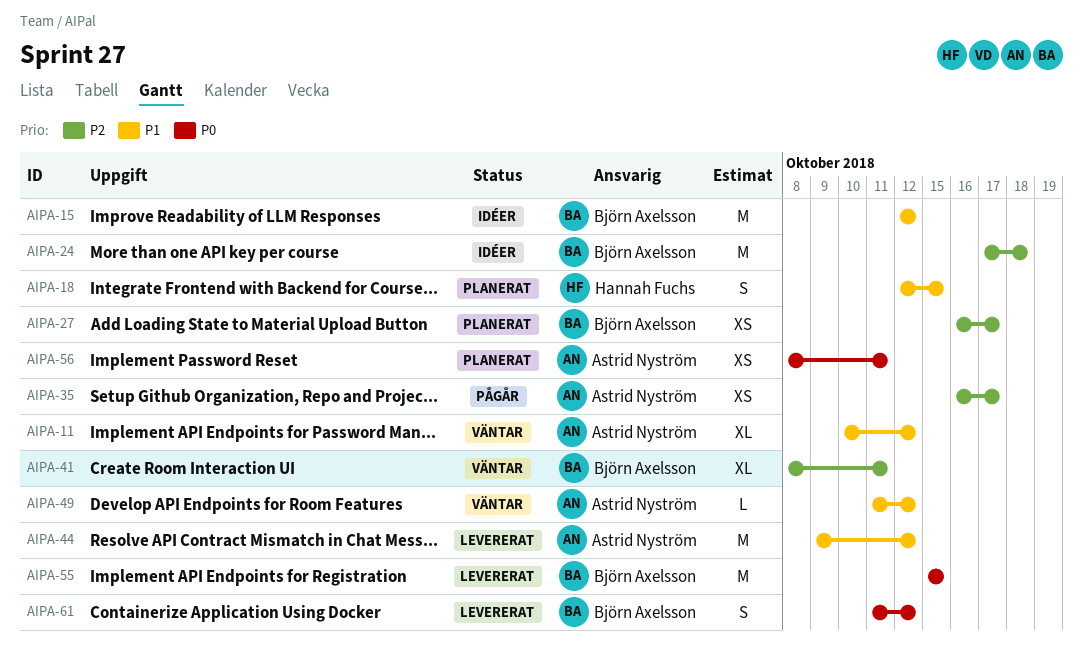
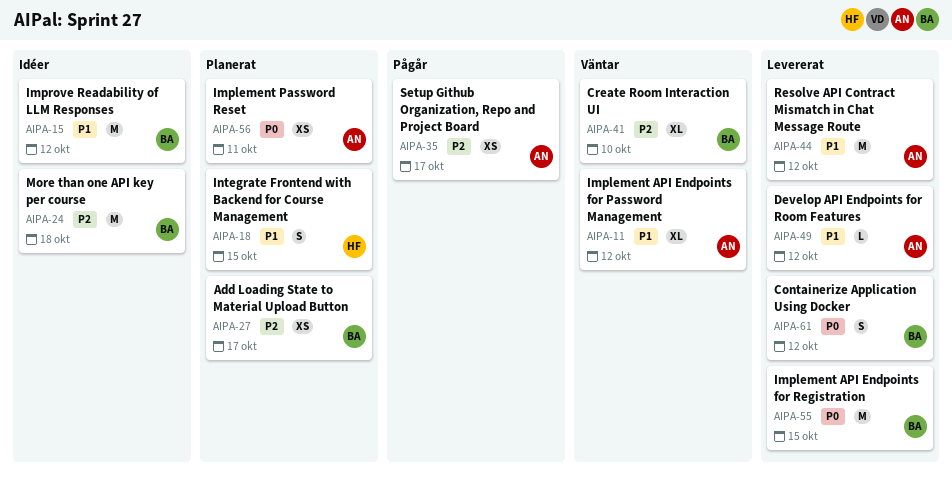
AIPA-41, due: Oct 11 -> Oct 10
AIPA-49, status: Väntar -> Levererat

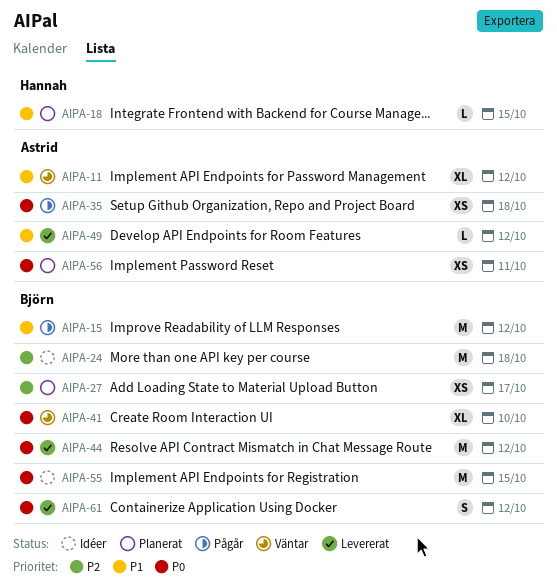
AIPA-15, status: Idéer -> Pågår
AIPA-18, estimate: S -> L
AIPA-35, priority: P2 -> P0
AIPA-35, due: Oct 17 -> Oct 18
AIPA-41, priority: P2 -> P0
AIPA-44, owner: Astrid -> Björn
AIPA-44, priority: P1 -> P0
AIPA-55, status: Levererat -> Idéer

